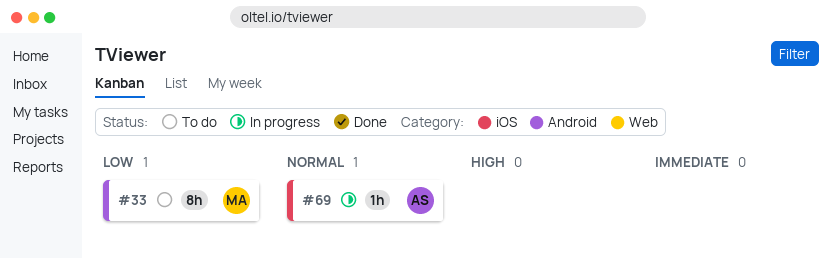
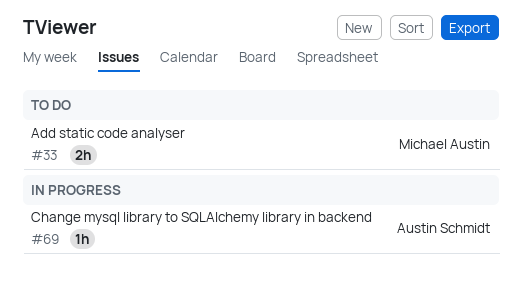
#33, estimate: 8h -> 2h

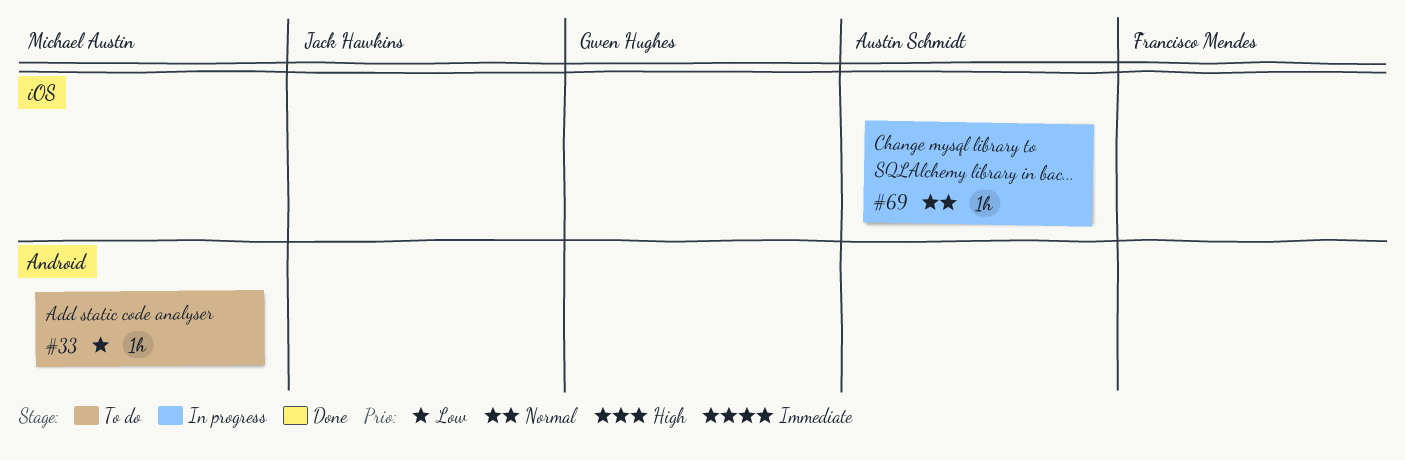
#33, estimate: 2h -> 1h

